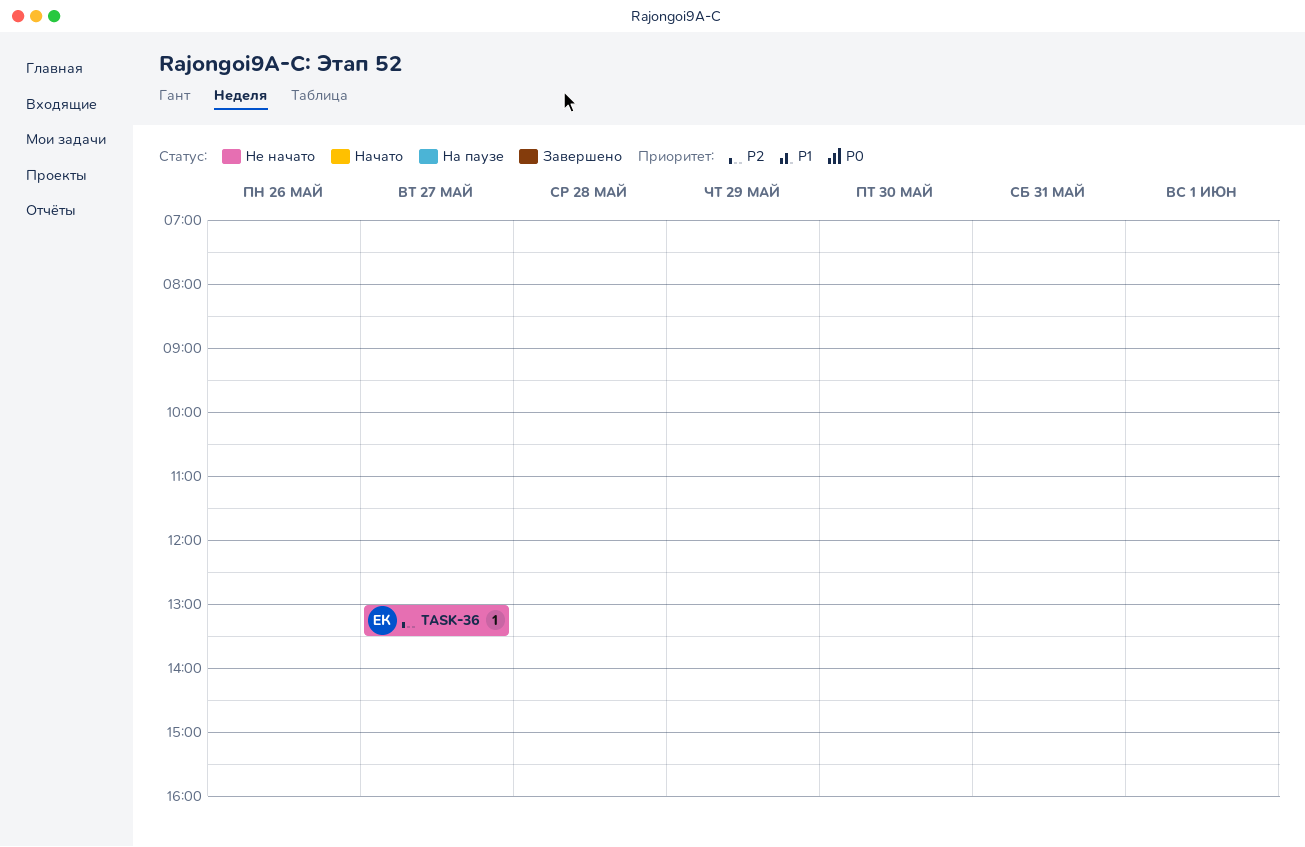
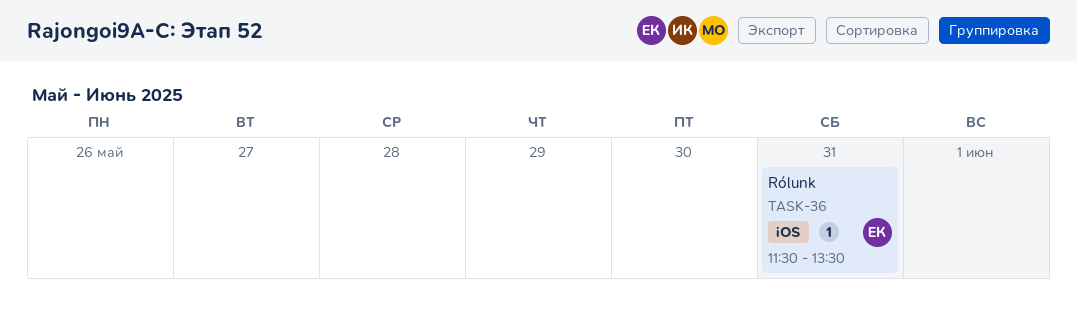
TASK-36, day: May 27 -> May 31
TASK-36, begins: 13:00 -> 11:30

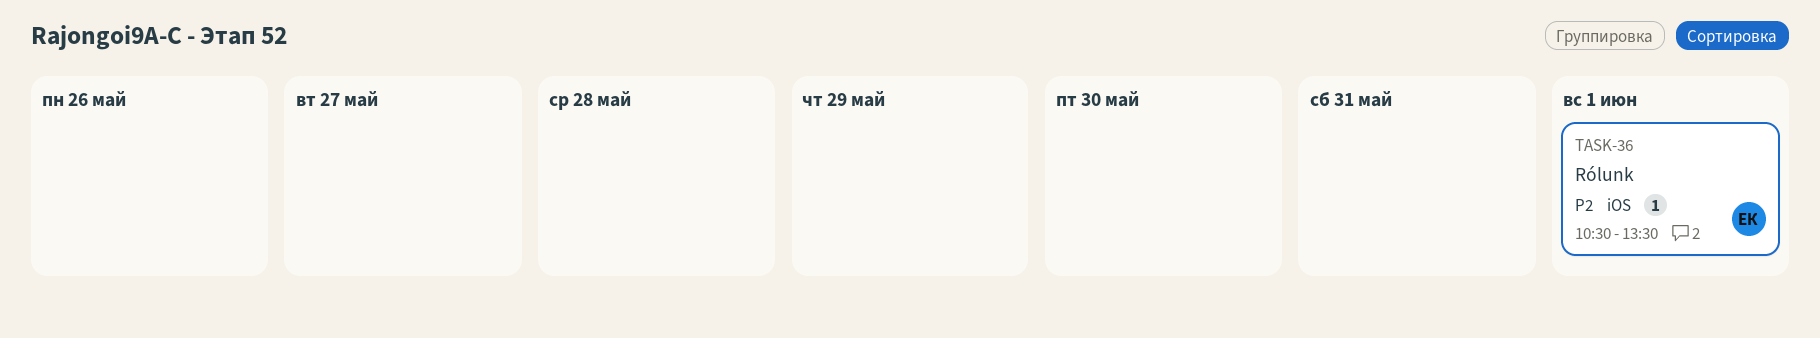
TASK-36, day: May 31 -> Jun 1
TASK-36, begins: 11:30 -> 10:30

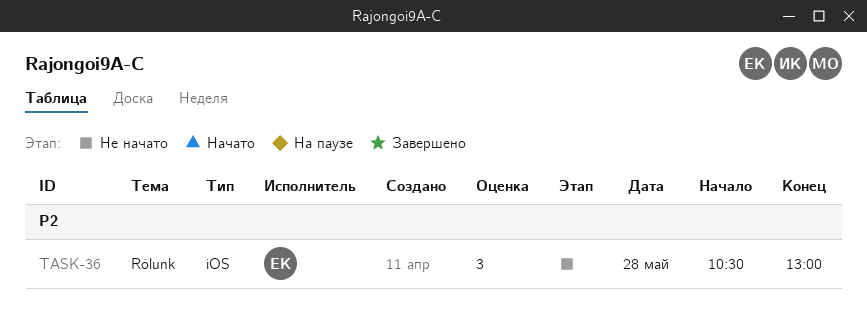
TASK-36, estimate: 1 -> 3
TASK-36, day: Jun 1 -> May 28
TASK-36, ends: 13:30 -> 13:00

